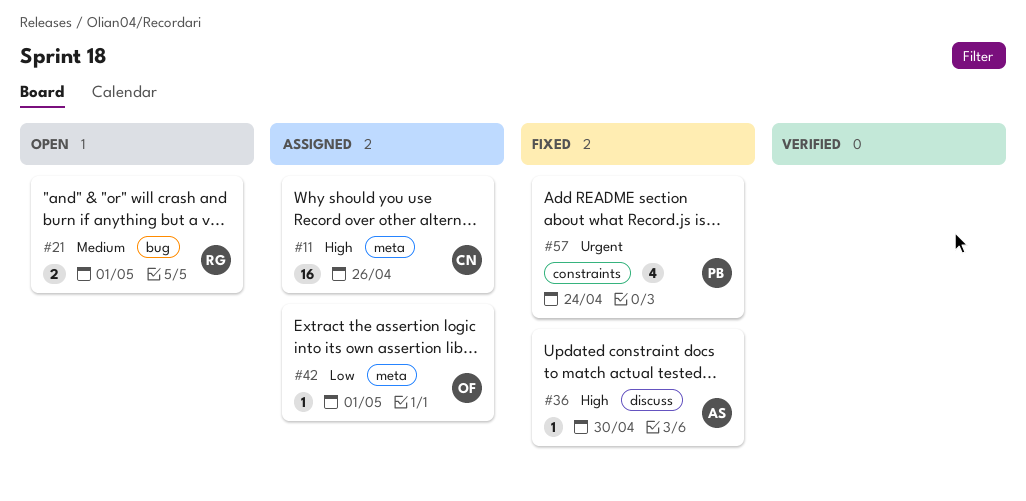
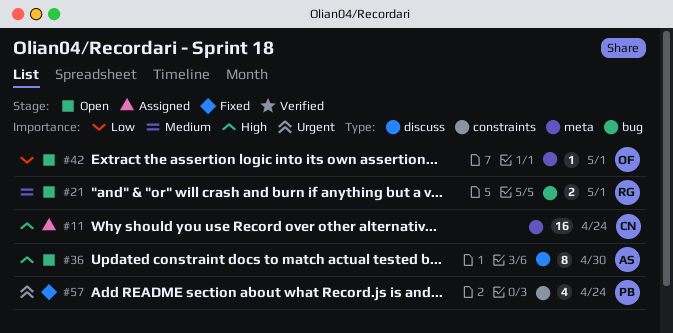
#11, due: Apr 26 -> Apr 24
#36, status: Fixed -> Open
#36, estimate: 1 -> 8
#42, status: Assigned -> Open

